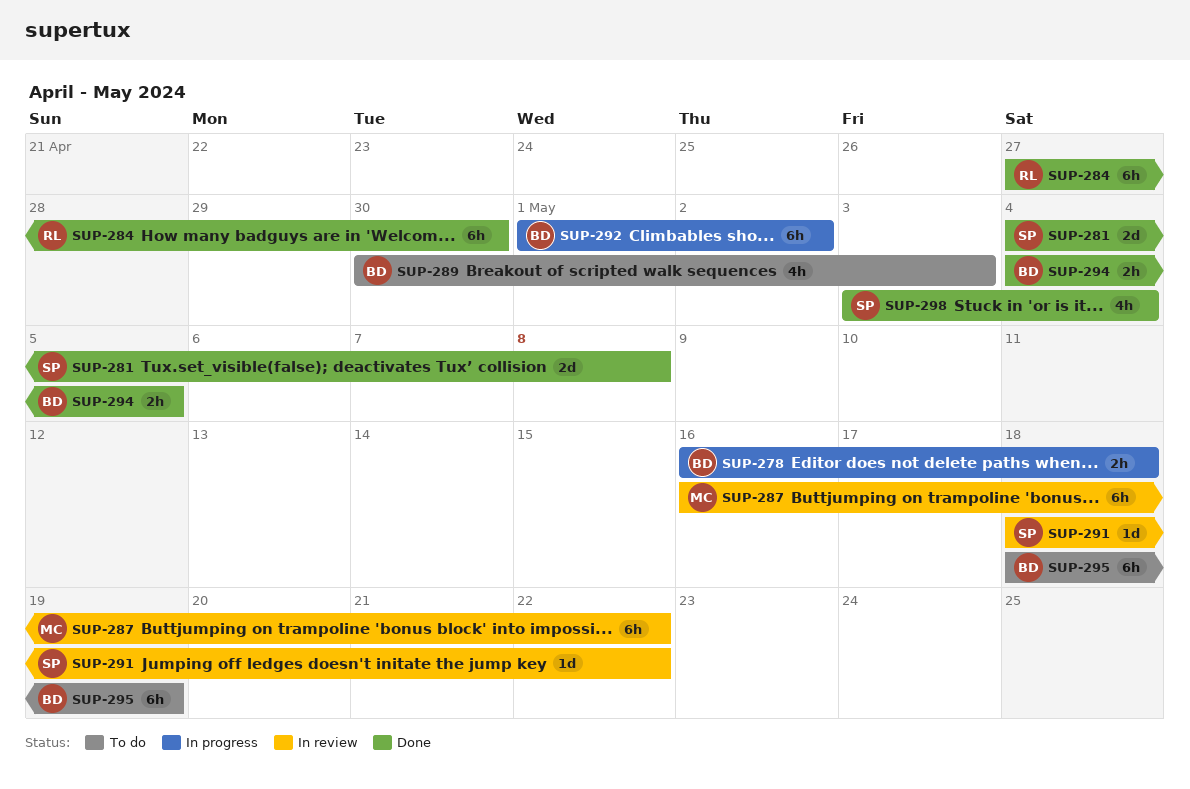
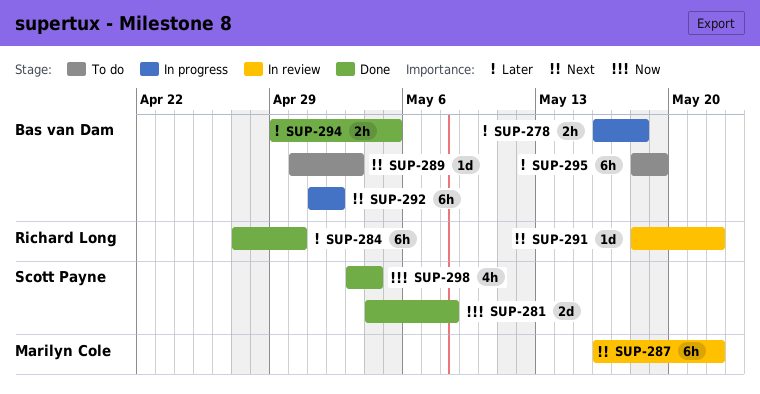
SUP-289, estimate: 4h -> 1d
SUP-291, owner: Scott Payne -> Richard Long
SUP-294, start: May 4 -> Apr 29

